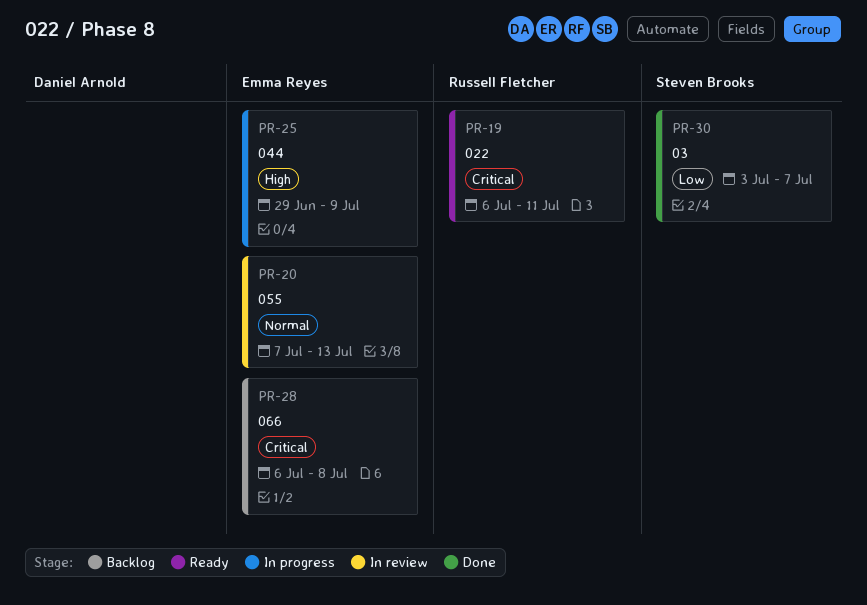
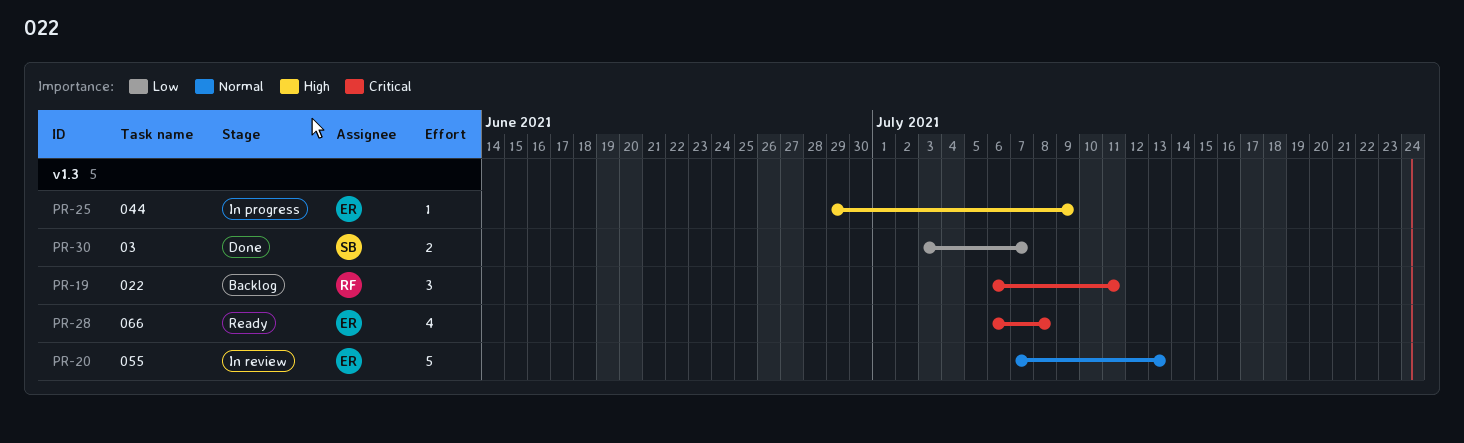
PR-19, status: Ready -> Backlog
PR-28, status: Backlog -> Ready

